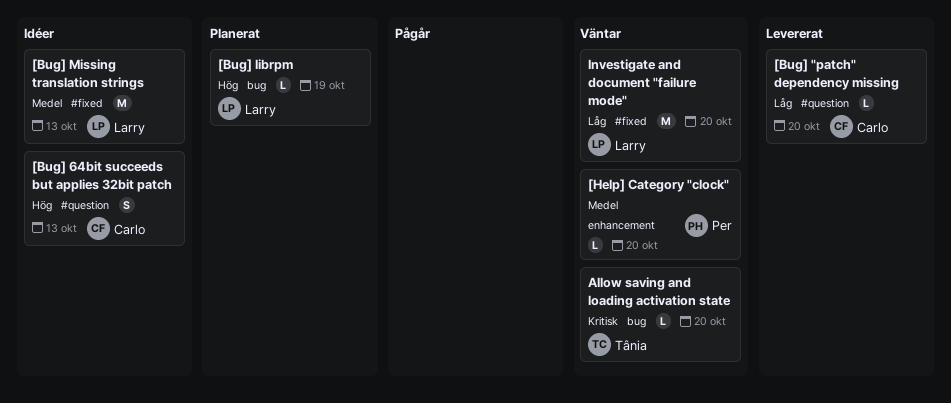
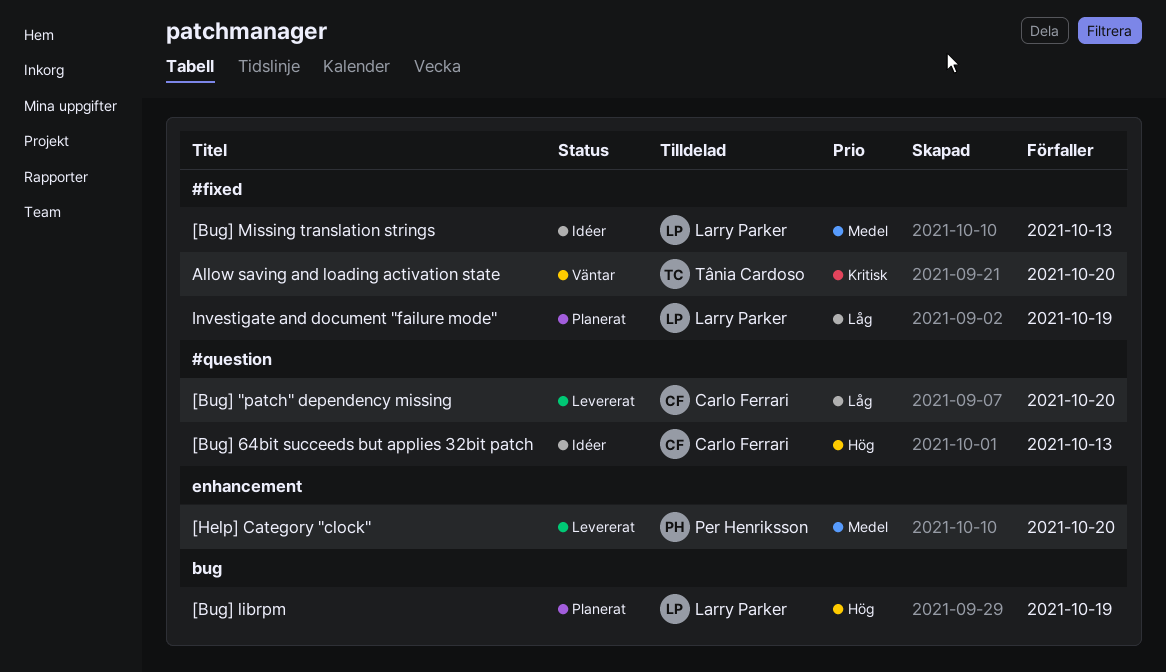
[Help] Category "clock", status: Väntar -> Levererat
Allow saving and loading activation state, label: bug -> #fixed
Investigate and document "failure mode", status: Väntar -> Planerat
Investigate and document "failure mode", due: Oct 20 -> Oct 19

